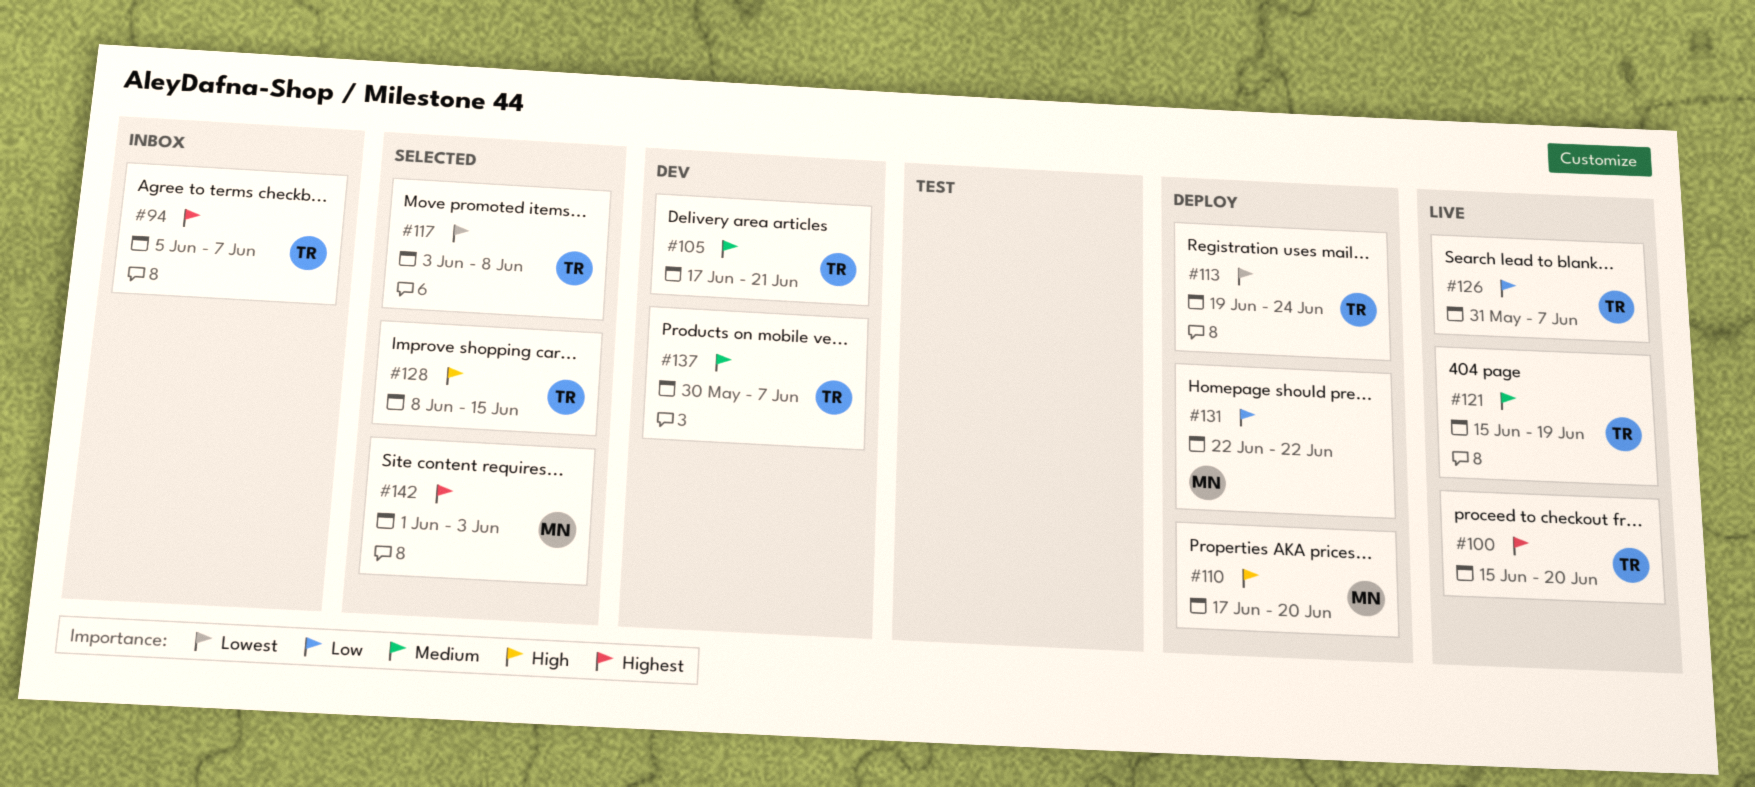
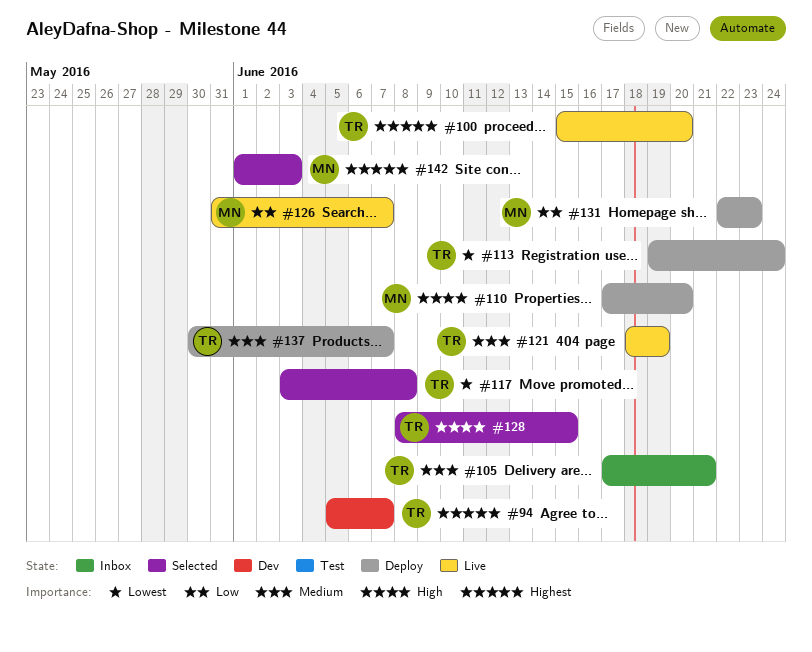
#94, status: Inbox -> Dev
#105, status: Dev -> Inbox
#121, start: Jun 15 -> Jun 18
#126, owner: TR -> MN
#131, due: Jun 22 -> Jun 23
#137, status: Dev -> Deploy

